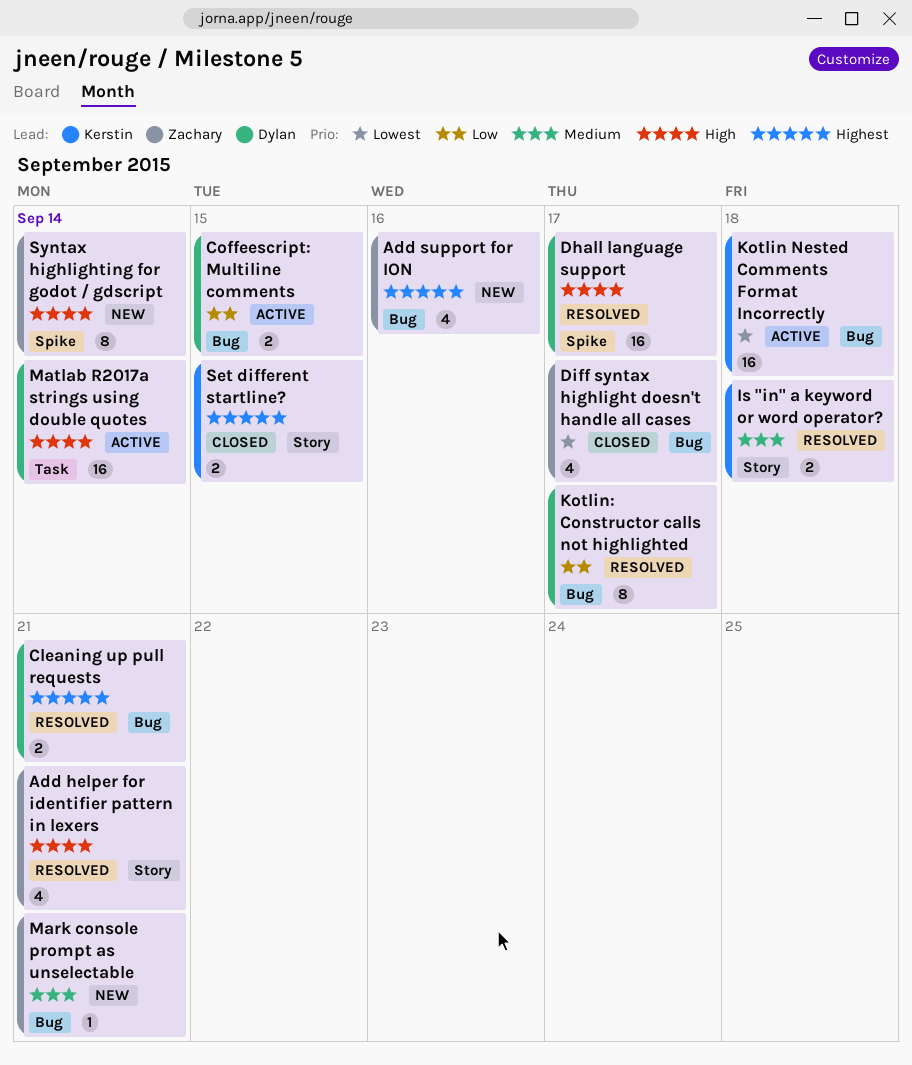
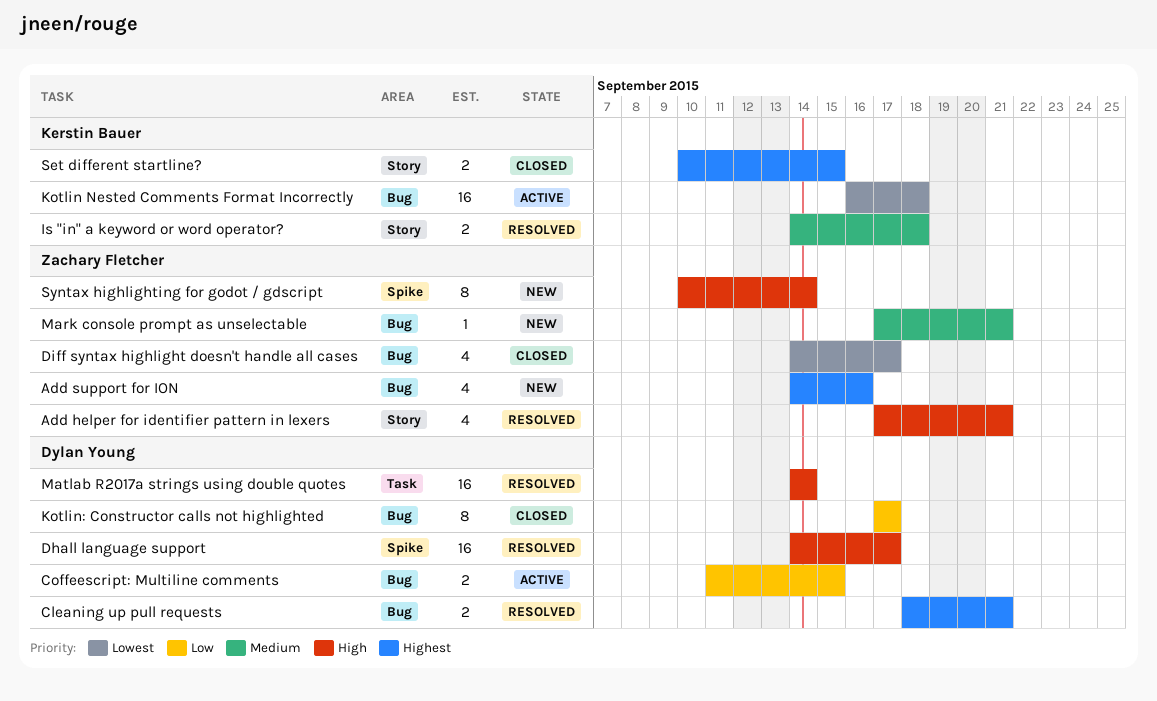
Kotlin: Constructor calls not highlighted, status: Resolved -> Closed
Matlab R2017a strings using double quotes, status: Active -> Resolved

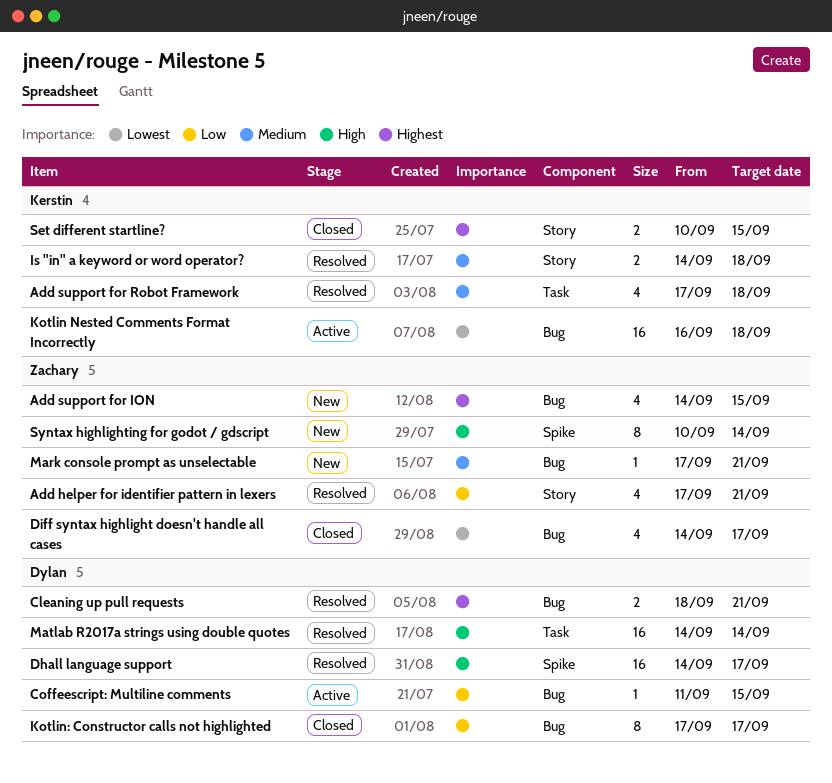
Add helper for identifier pattern in lexers, priority: High -> Low
Add support for ION, due: Sep 16 -> Sep 15
Add support for Robot Framework: none -> present
Coffeescript: Multiline comments, estimate: 2 -> 1

